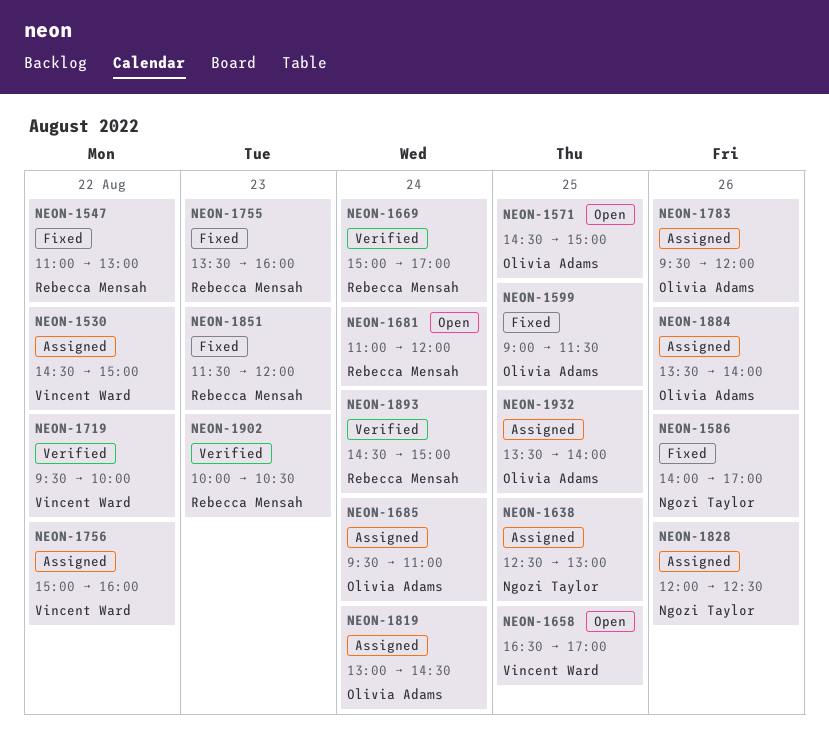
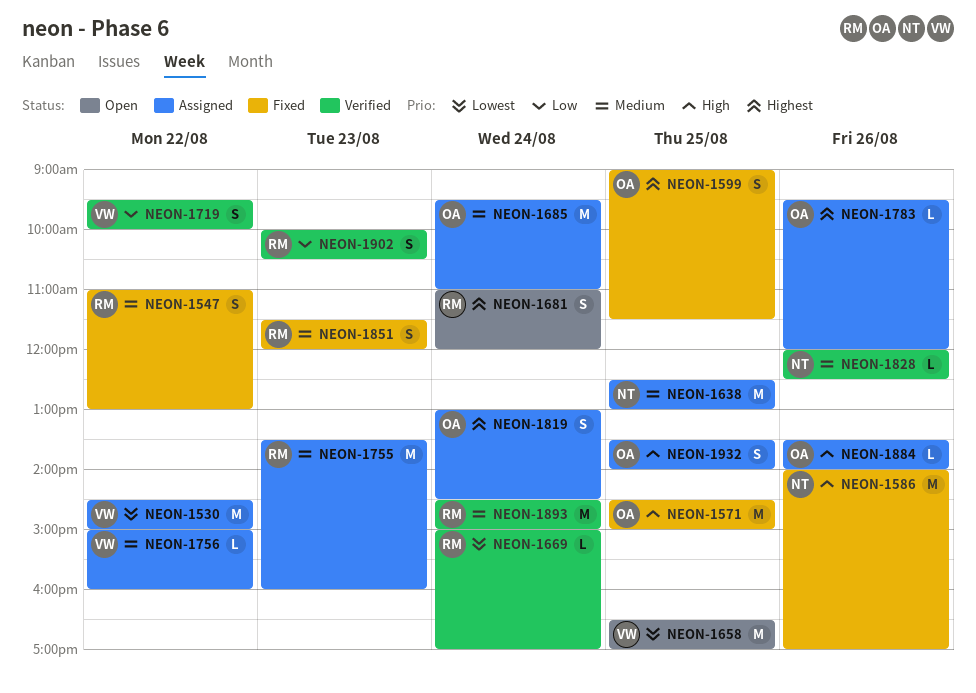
NEON-1571, status: Open -> Fixed
NEON-1755, status: Fixed -> Assigned
NEON-1828, status: Assigned -> Verified

